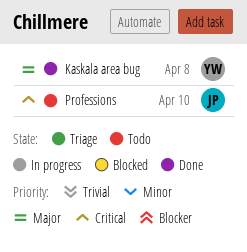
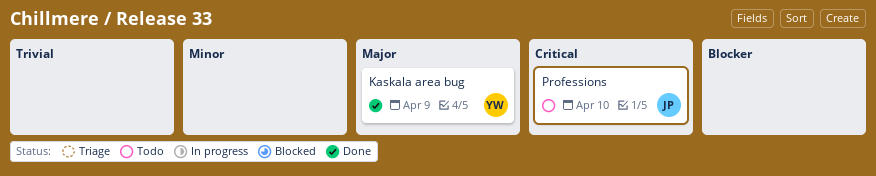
Kaskala area bug, due: Apr 8 -> Apr 9

